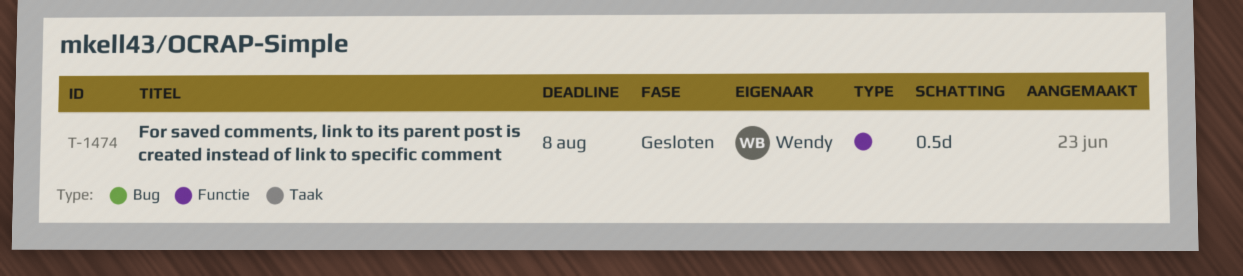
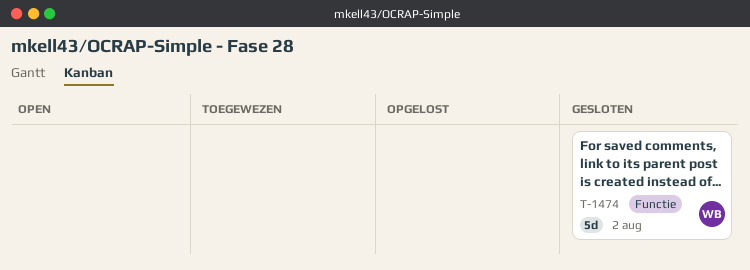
T-1474, estimate: 0.5d -> 5d
T-1474, due: Aug 8 -> Aug 2

